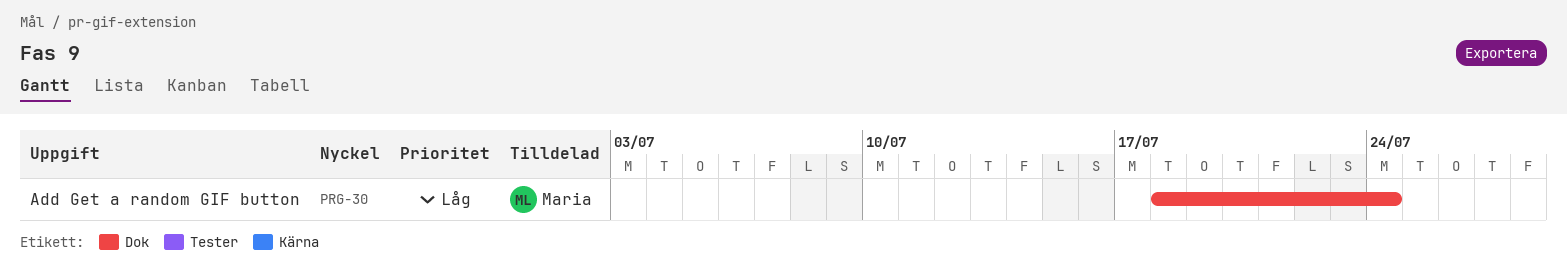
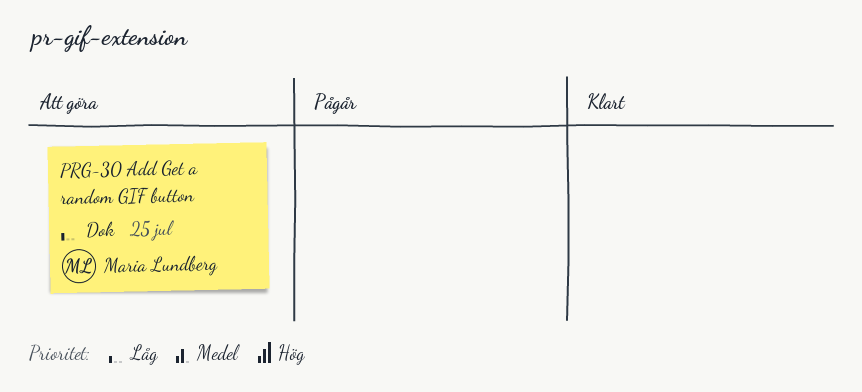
PRG-30, due: Jul 24 -> Jul 25

